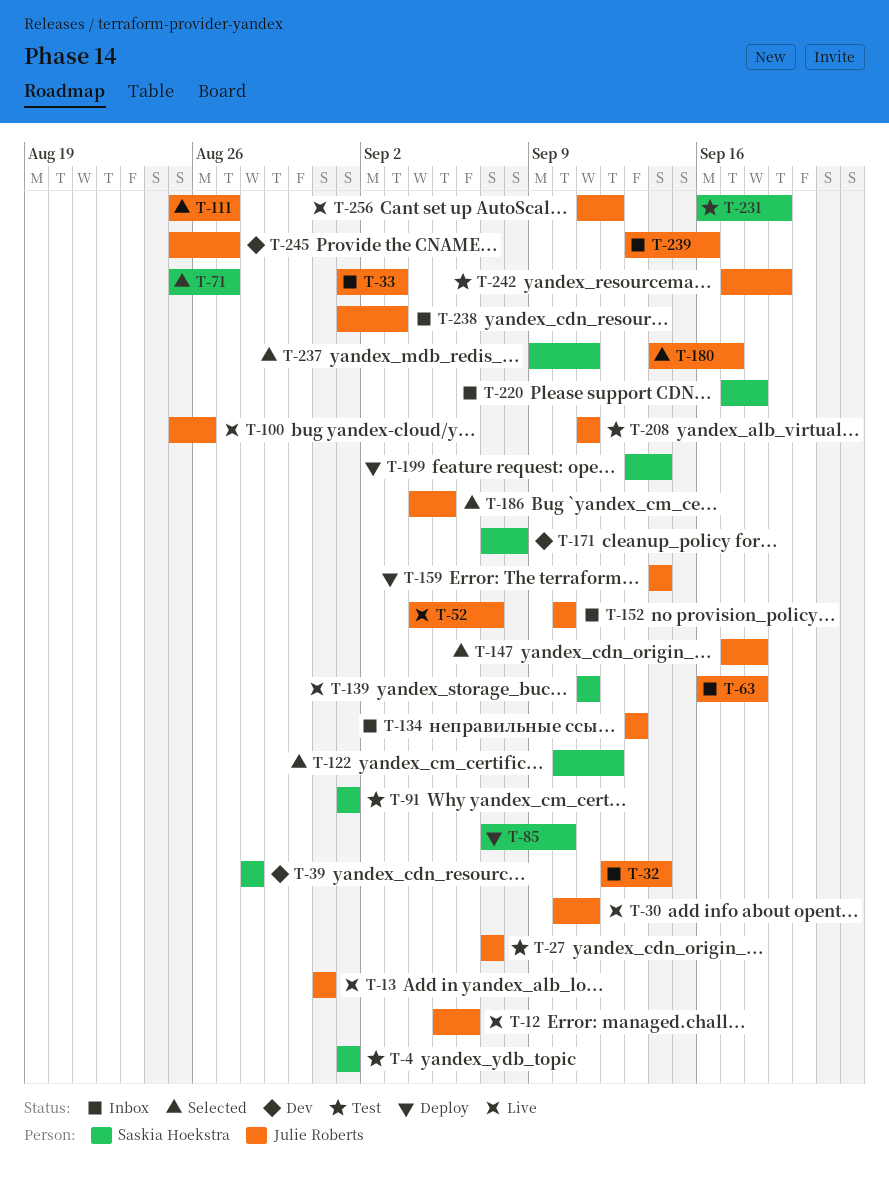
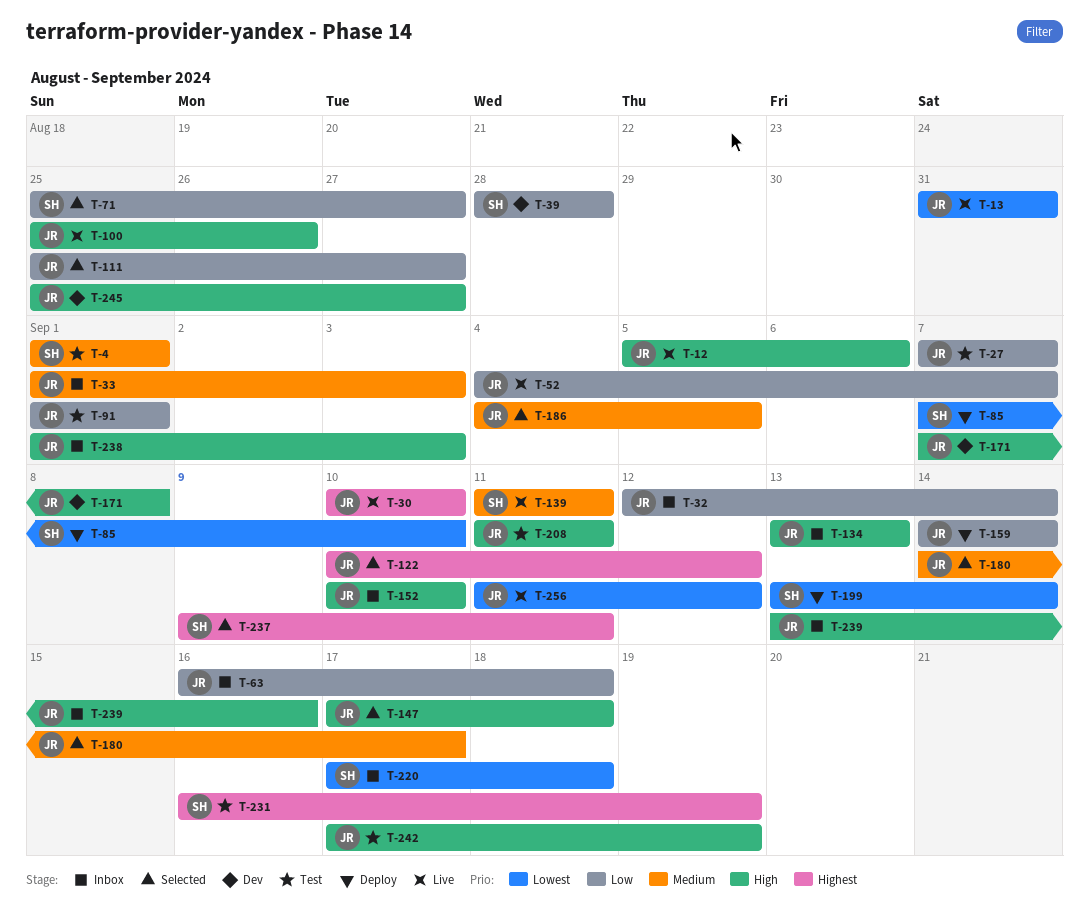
T-30, due: Sep 11 -> Sep 10
T-91, owner: Saskia Hoekstra -> Julie Roberts
T-122, owner: Saskia Hoekstra -> Julie Roberts
T-171, owner: Saskia Hoekstra -> Julie Roberts

